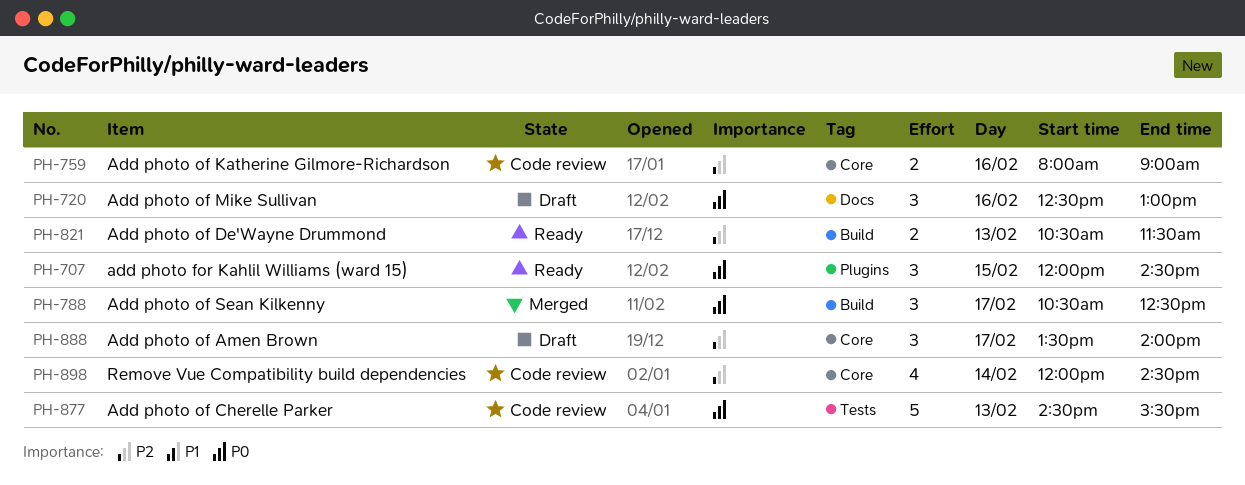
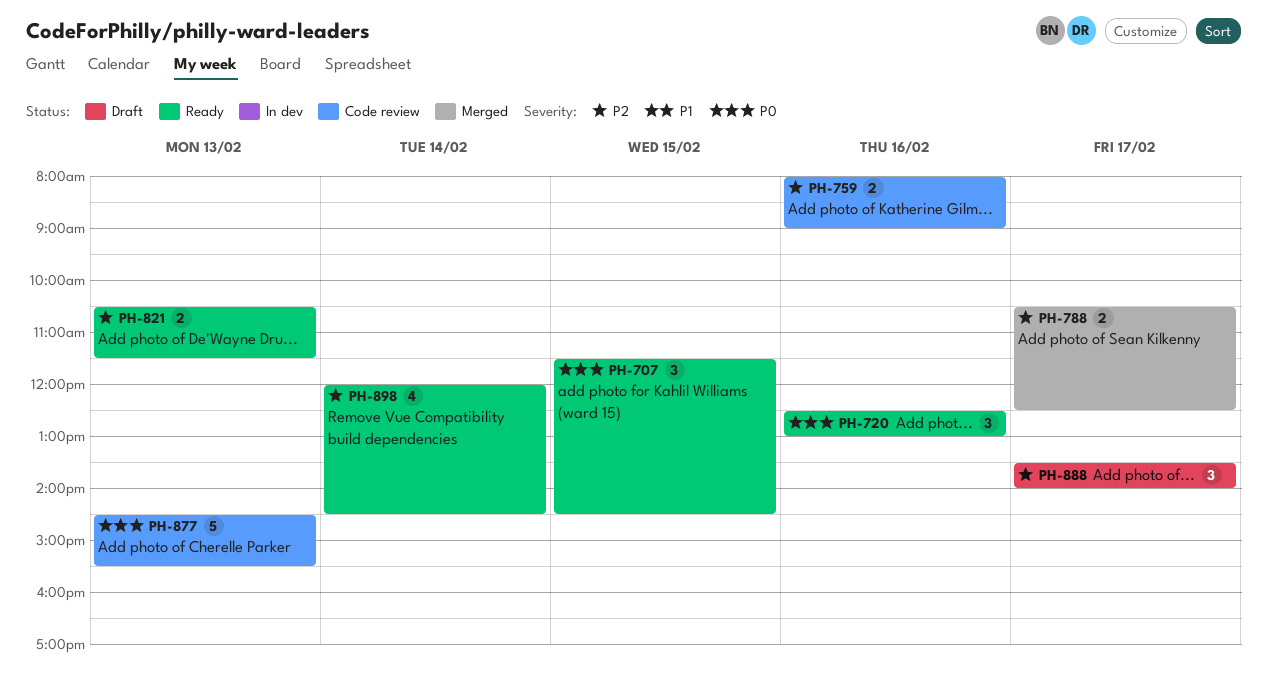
PH-707, begins: 12:00 -> 11:30
PH-720, status: Draft -> Ready
PH-788, priority: P0 -> P2
PH-788, estimate: 3 -> 2
PH-898, status: Code review -> Ready

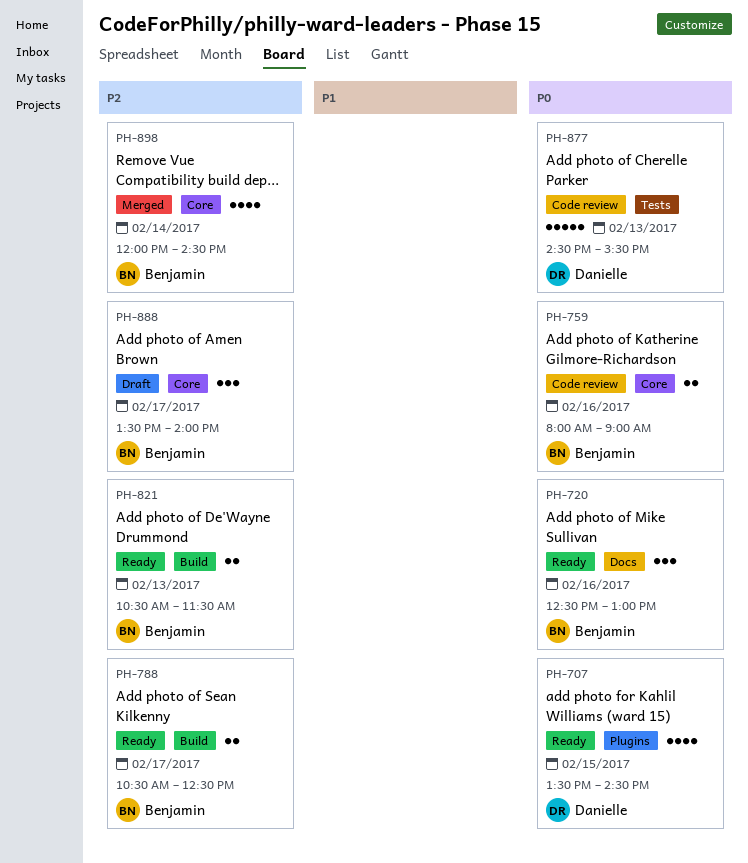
PH-707, estimate: 3 -> 4
PH-707, begins: 11:30 -> 13:30
PH-759, priority: P2 -> P0
PH-788, status: Merged -> Ready
PH-898, status: Ready -> Merged

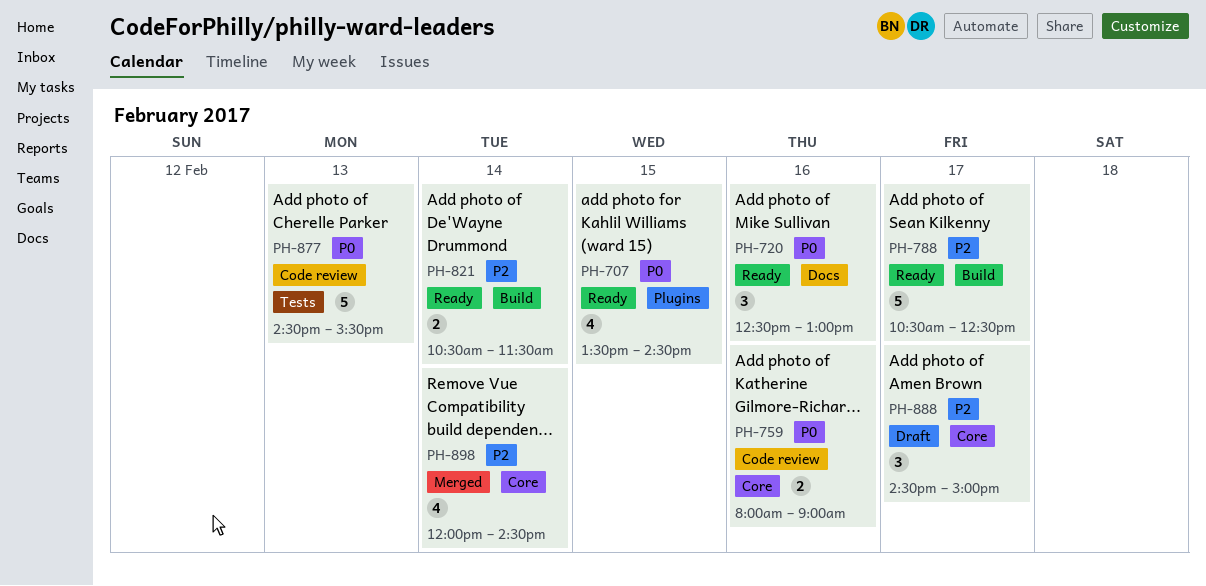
PH-788, estimate: 2 -> 5
PH-821, day: Feb 13 -> Feb 14
PH-888, begins: 13:30 -> 14:30
PH-888, ends: 14:00 -> 15:00

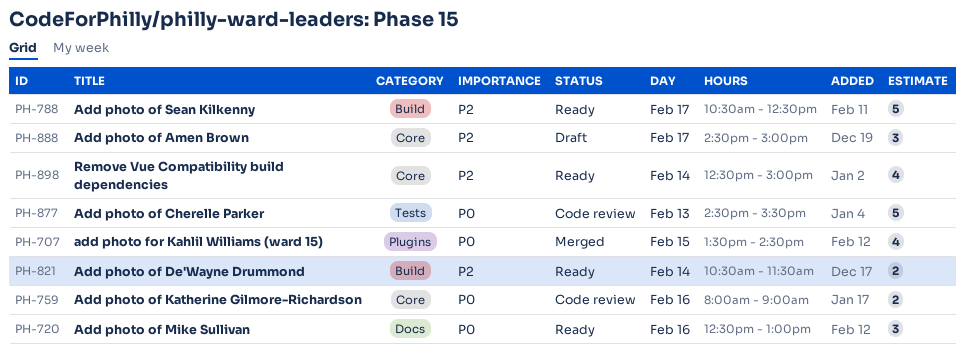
PH-707, status: Ready -> Merged
PH-898, status: Merged -> Ready
PH-898, begins: 12:00 -> 12:30
PH-898, ends: 14:30 -> 15:00

